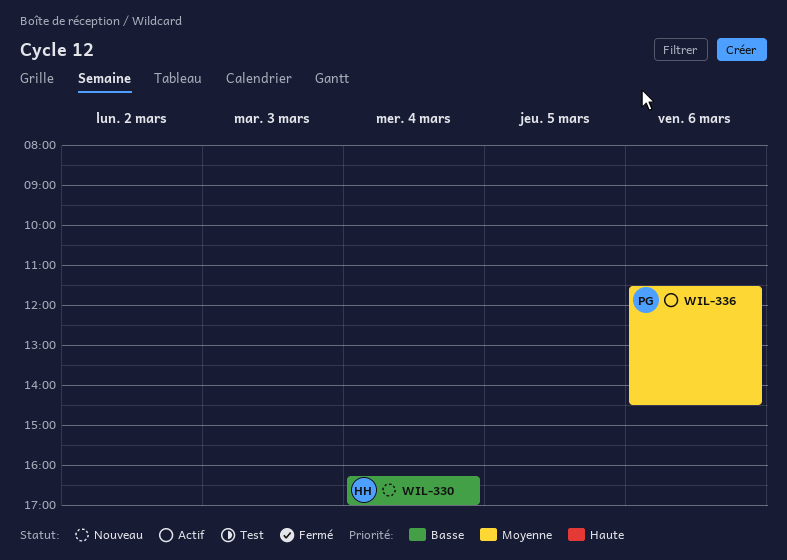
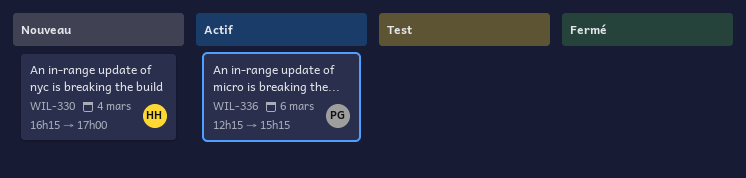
WIL-336, begins: 11:30 -> 12:15
WIL-336, ends: 14:30 -> 15:15

